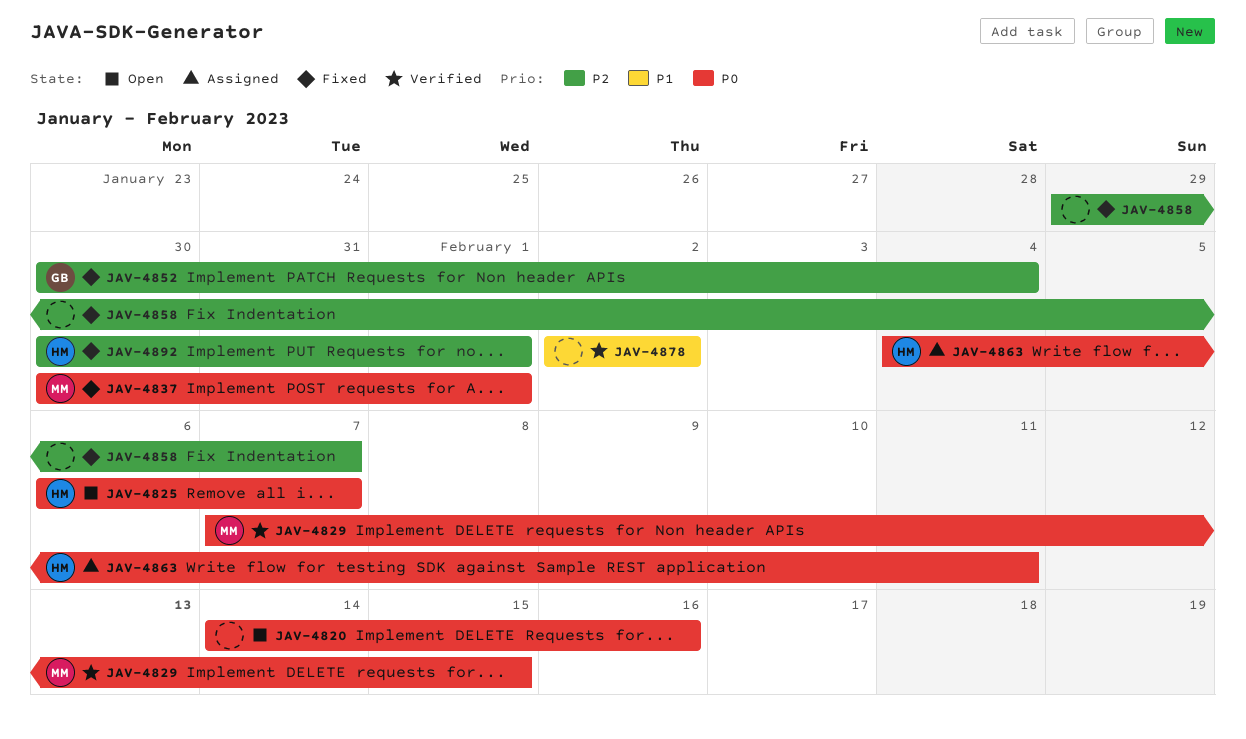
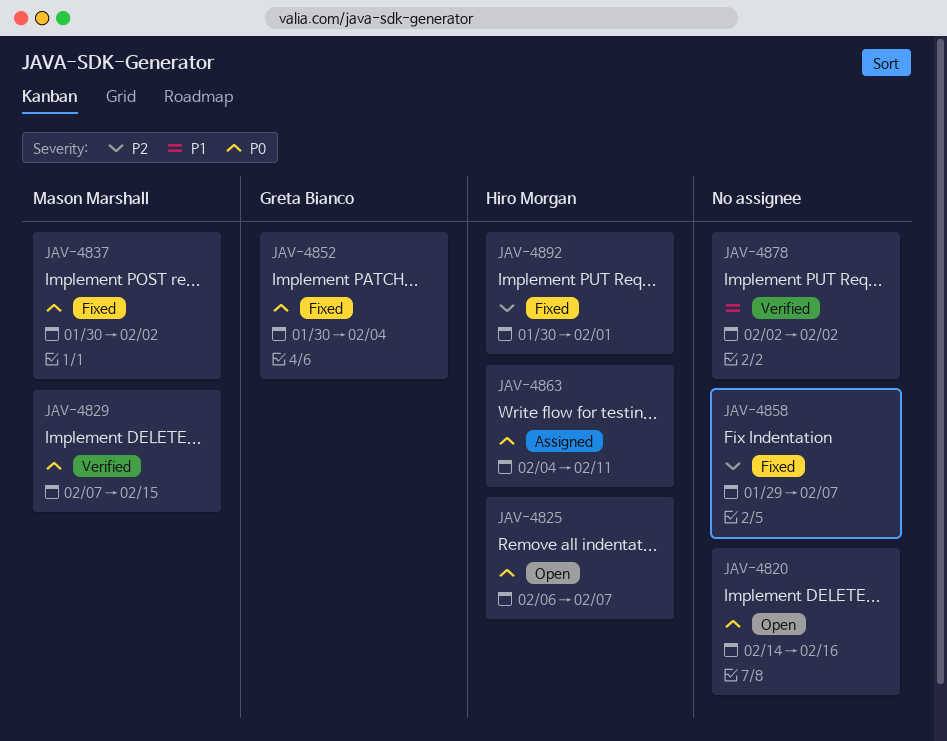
JAV-4837, due: Feb 1 -> Feb 2
JAV-4852, priority: P2 -> P0

